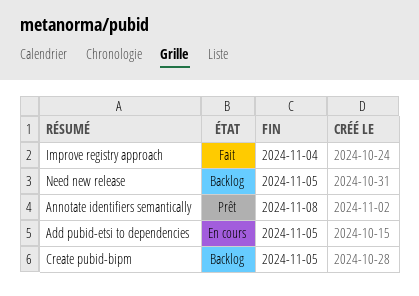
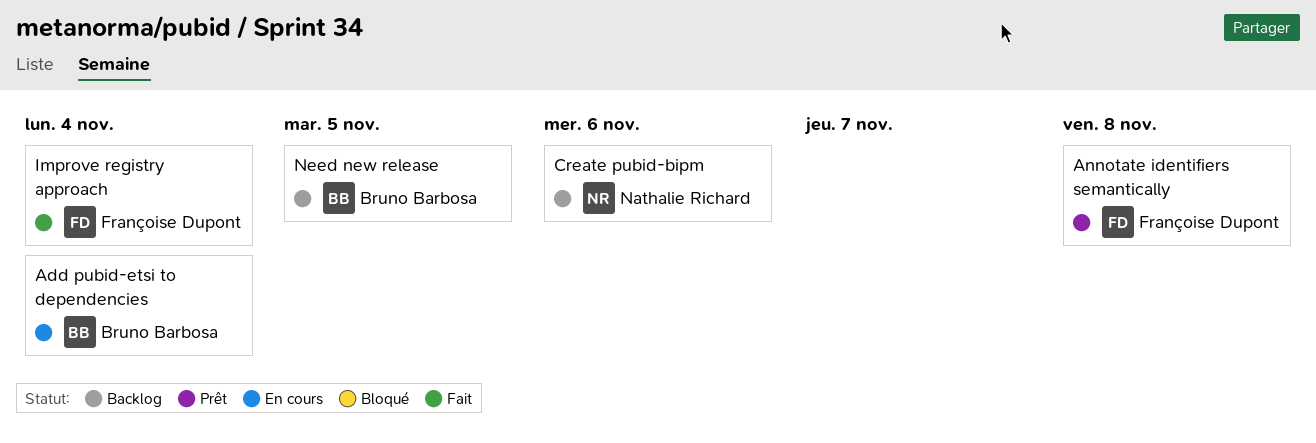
Add pubid-etsi to dependencies, due: Nov 5 -> Nov 4
Create pubid-bipm, due: Nov 5 -> Nov 6

